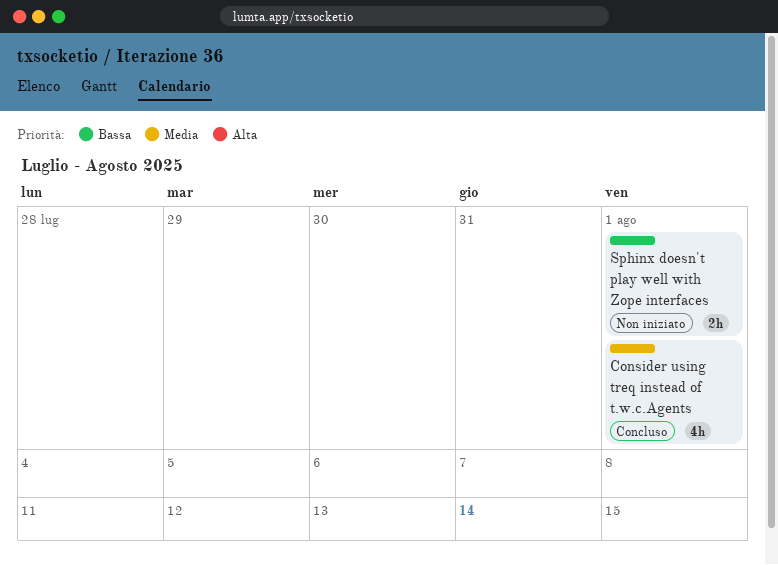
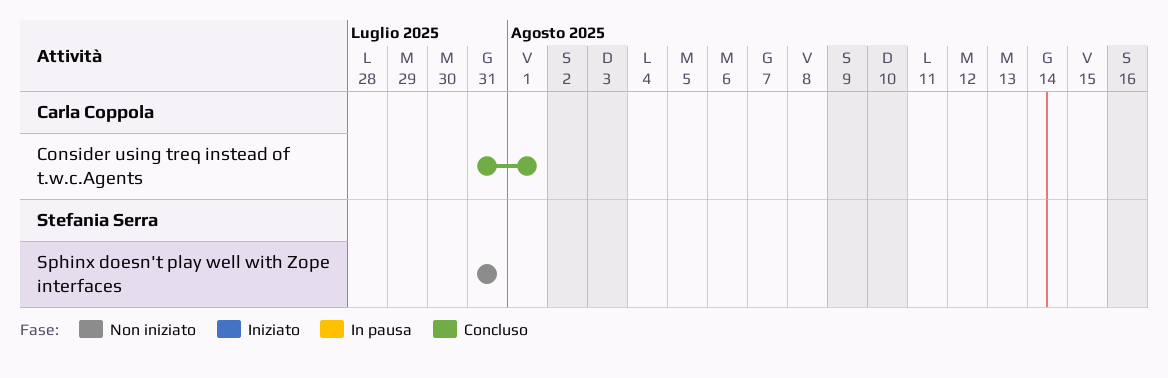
Sphinx doesn't play well with Zope interfaces, due: Aug 1 -> Jul 31

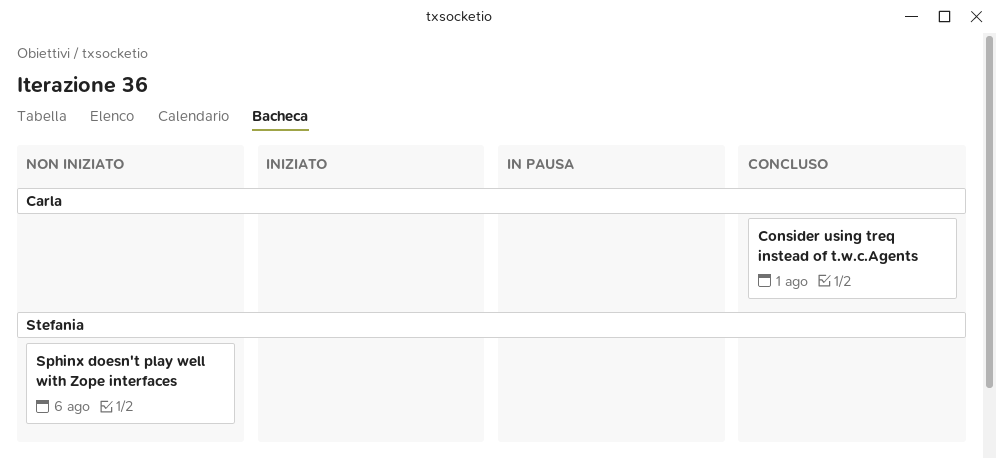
Sphinx doesn't play well with Zope interfaces, due: Jul 31 -> Aug 6

